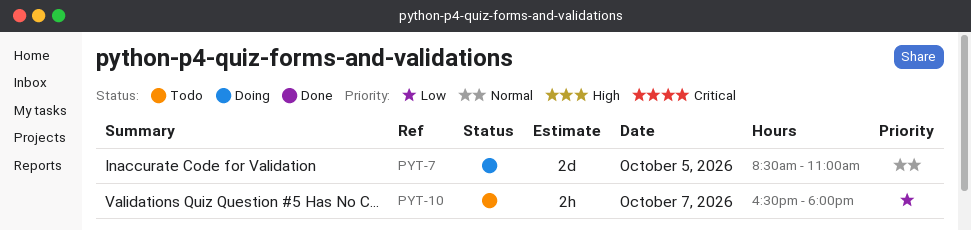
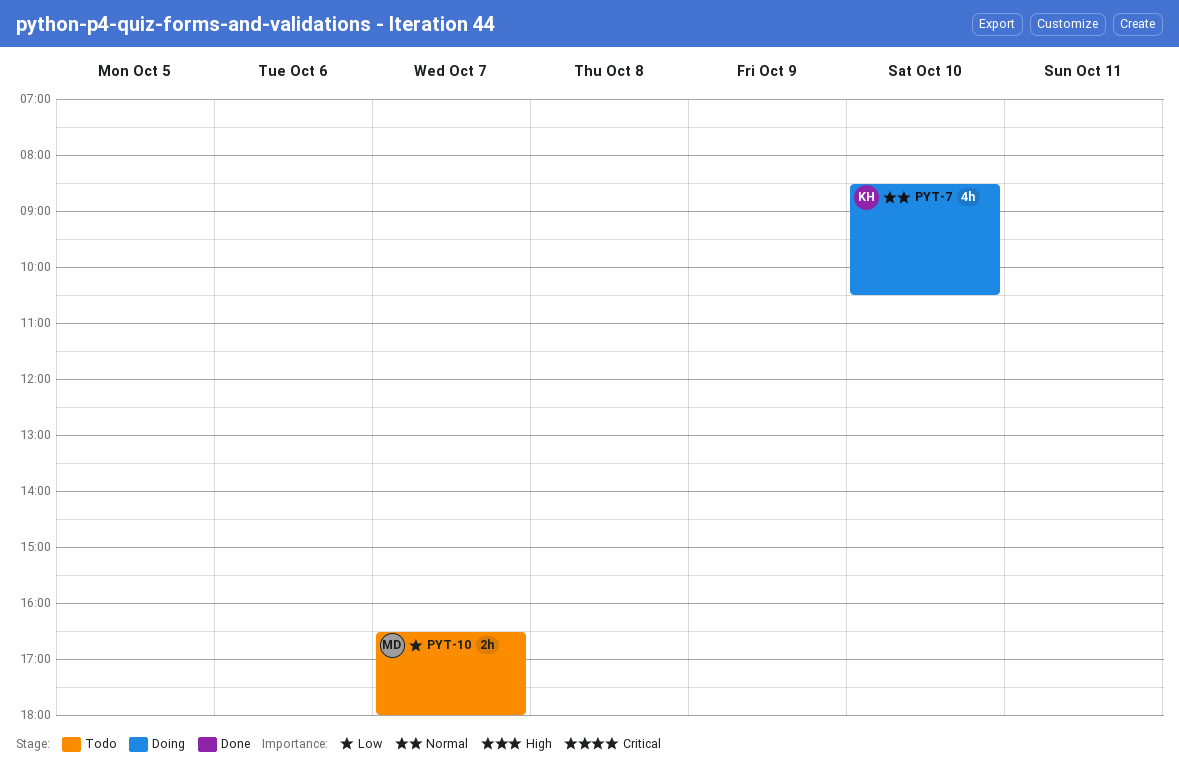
PYT-7, estimate: 2d -> 4h
PYT-7, day: Oct 5 -> Oct 10
PYT-7, ends: 11:00 -> 10:30

